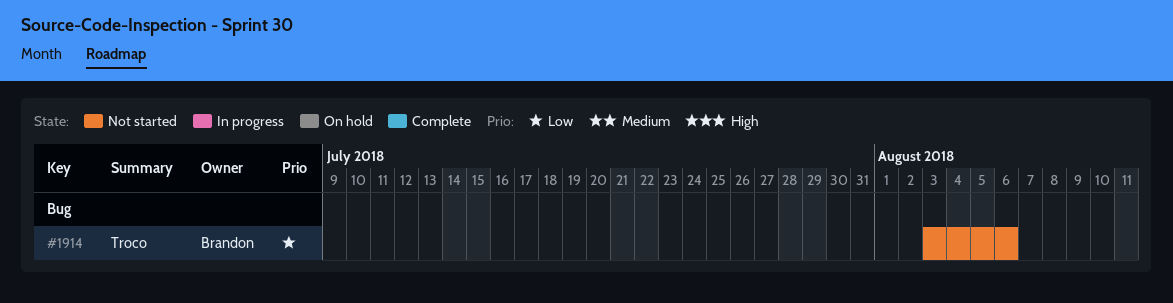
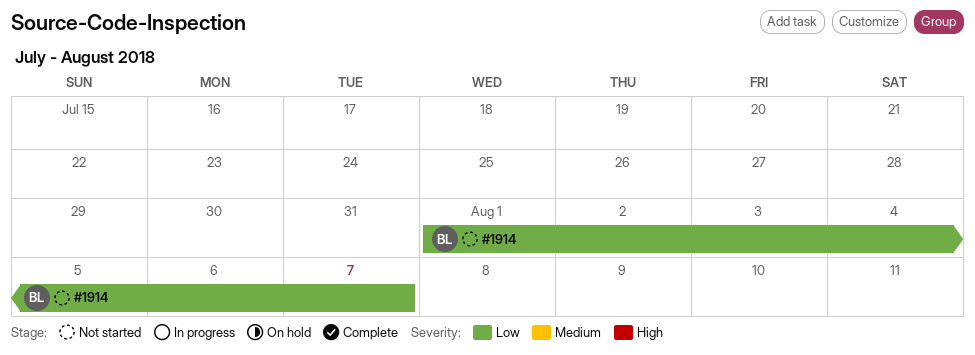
#1914, start: Aug 3 -> Aug 1
#1914, due: Aug 6 -> Aug 7

